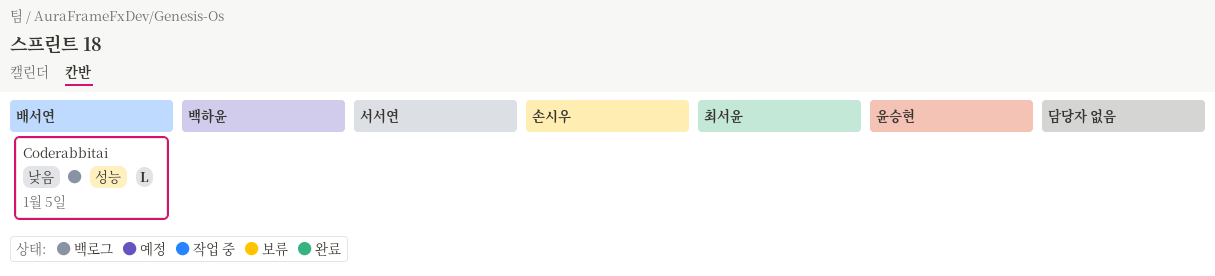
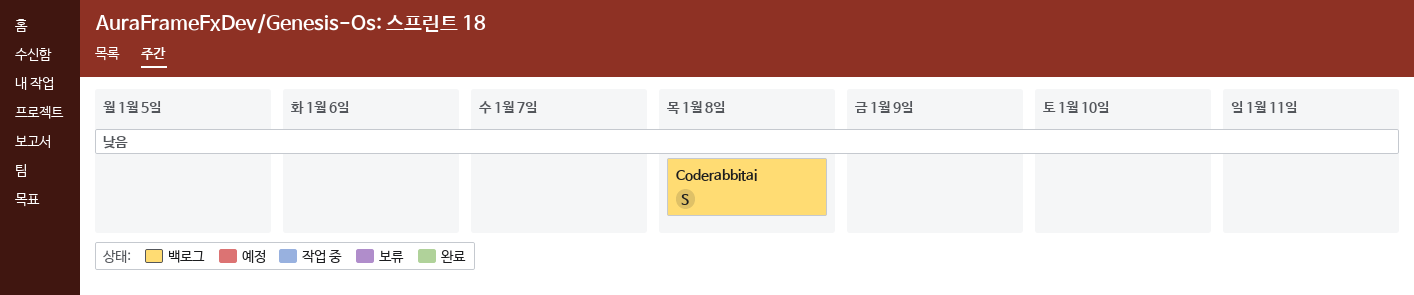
Coderabbitai, estimate: L -> S
Coderabbitai, due: Jan 5 -> Jan 8

